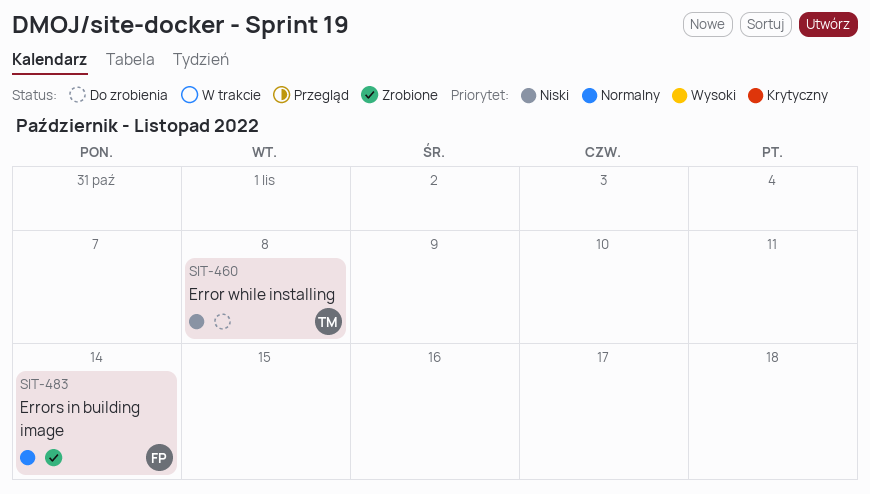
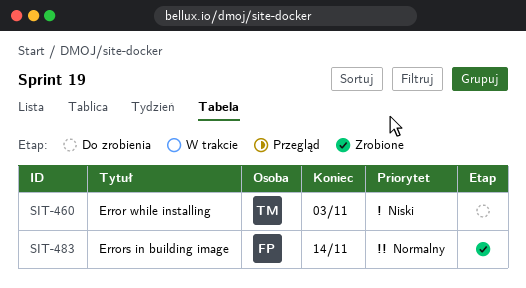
SIT-460, due: Nov 8 -> Nov 3

